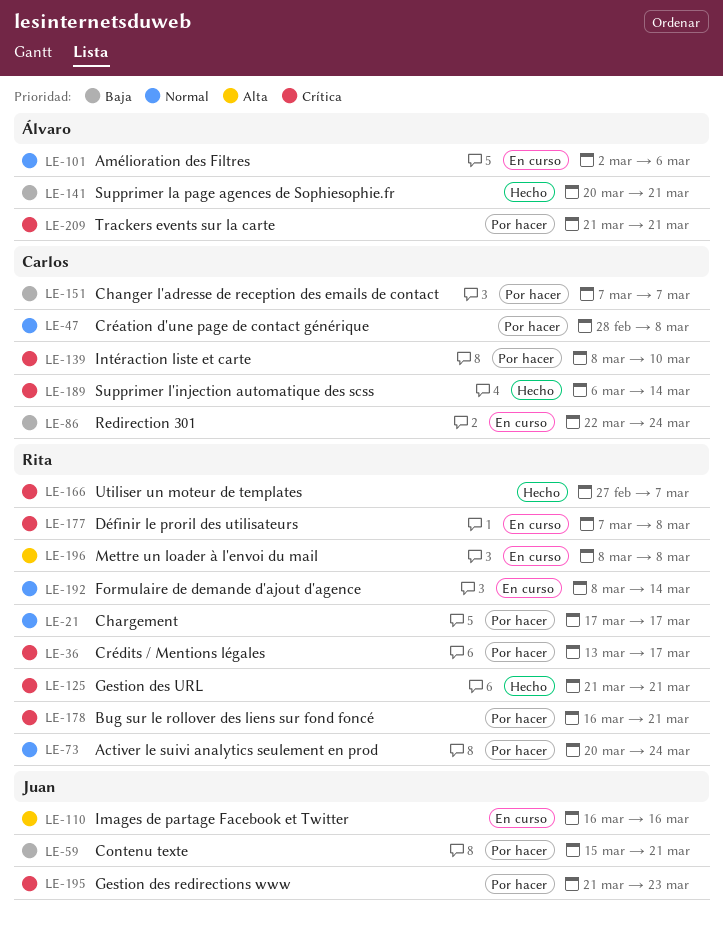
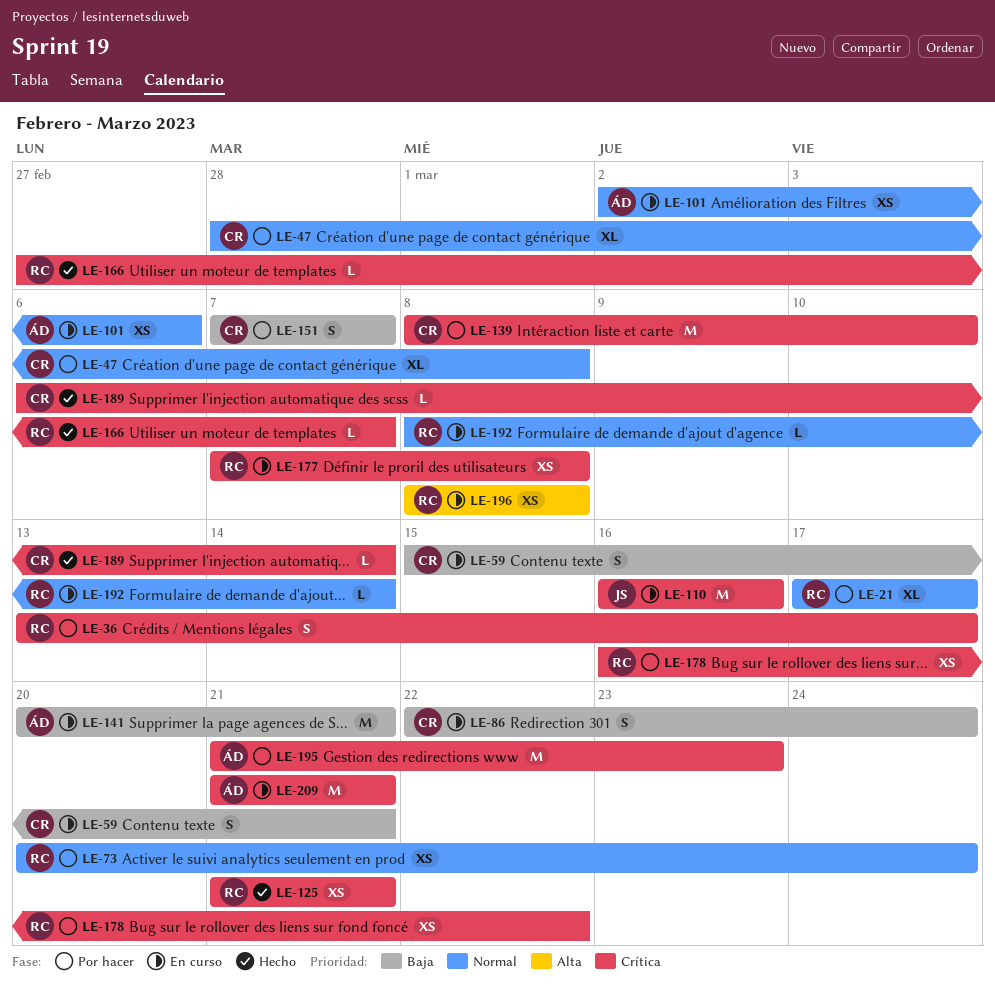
LE-59, status: Por hacer -> En curso
LE-59, owner: Juan -> Carlos
LE-110, priority: Alta -> Crítica
LE-141, status: Hecho -> En curso
LE-178, due: Mar 21 -> Mar 22
LE-195, owner: Juan -> Álvaro
LE-209, status: Por hacer -> En curso

